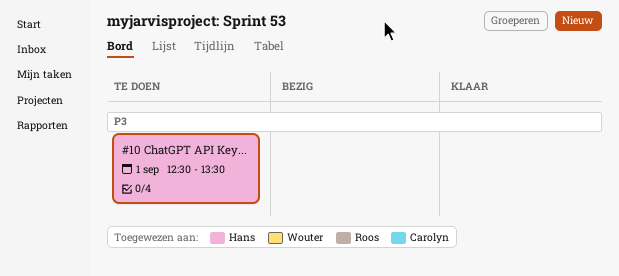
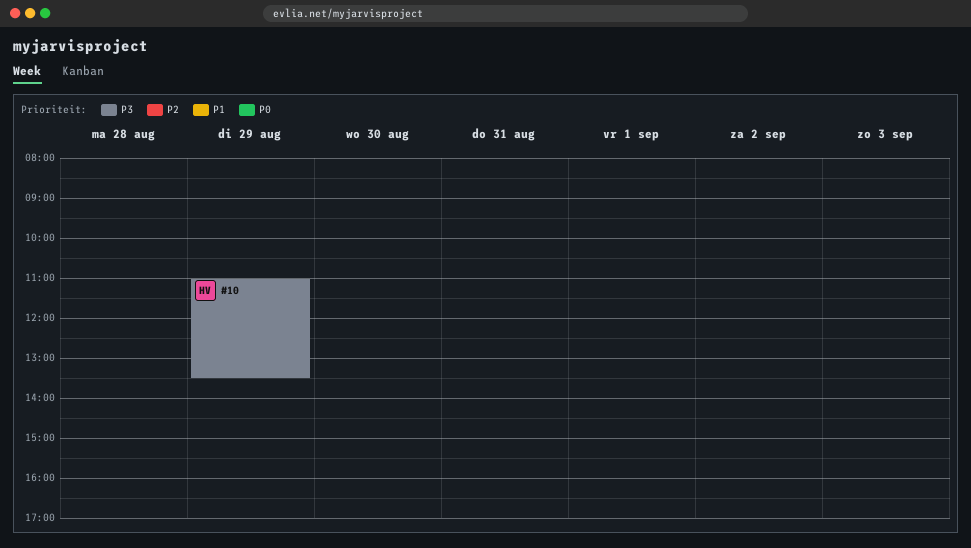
#10, day: Sep 1 -> Aug 29
#10, begins: 12:30 -> 11:00

